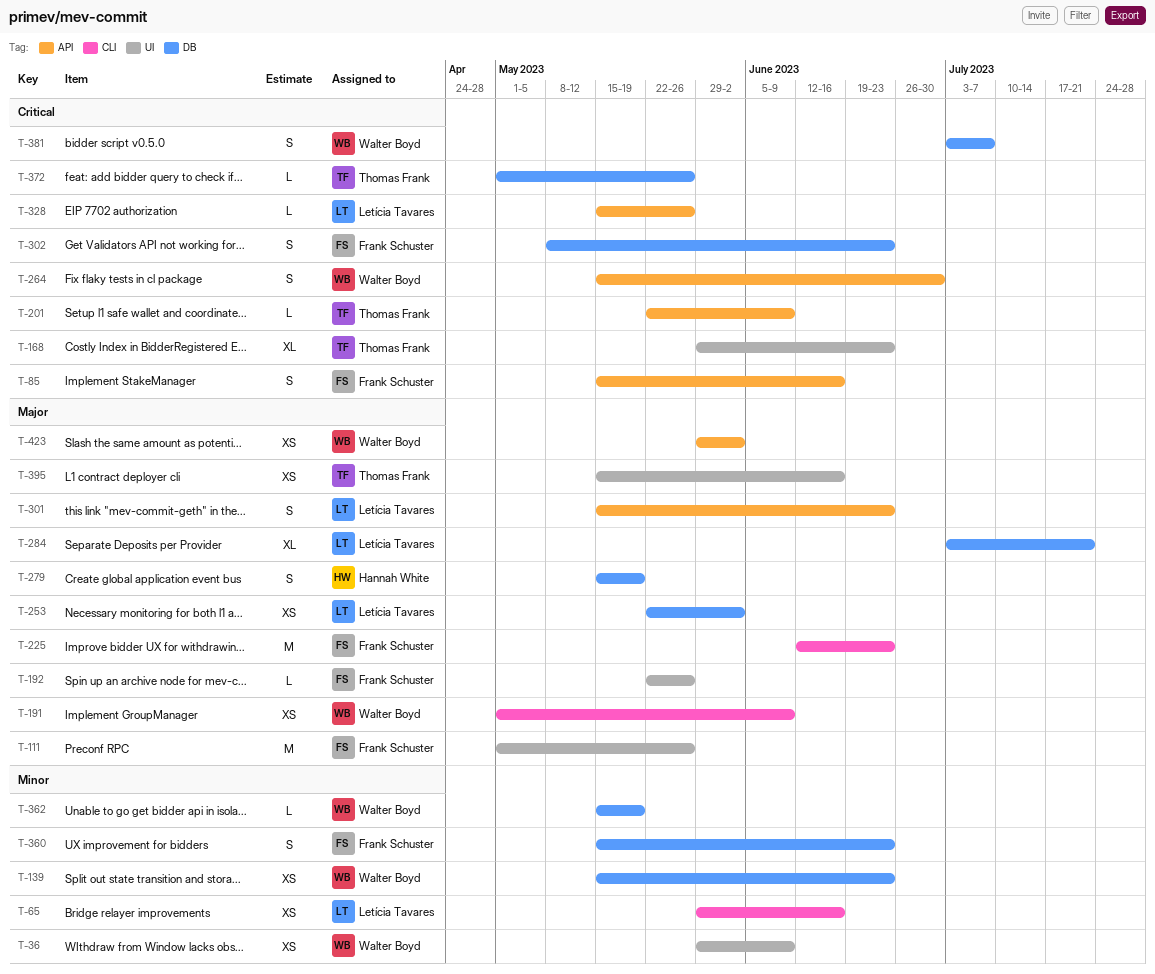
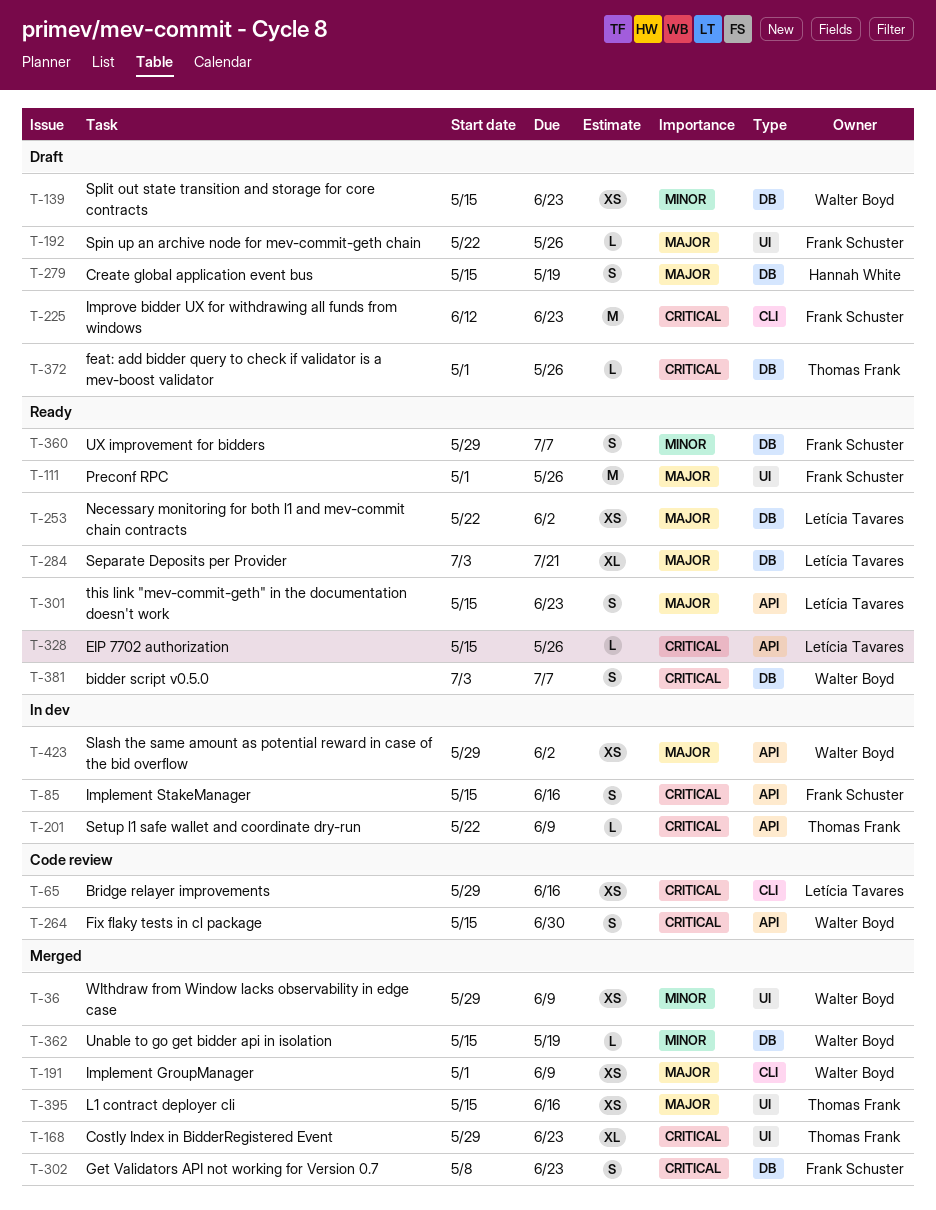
T-65, priority: Minor -> Critical
T-225, priority: Major -> Critical
T-360, start: May 15 -> May 29
T-360, due: Jun 23 -> Jul 7

